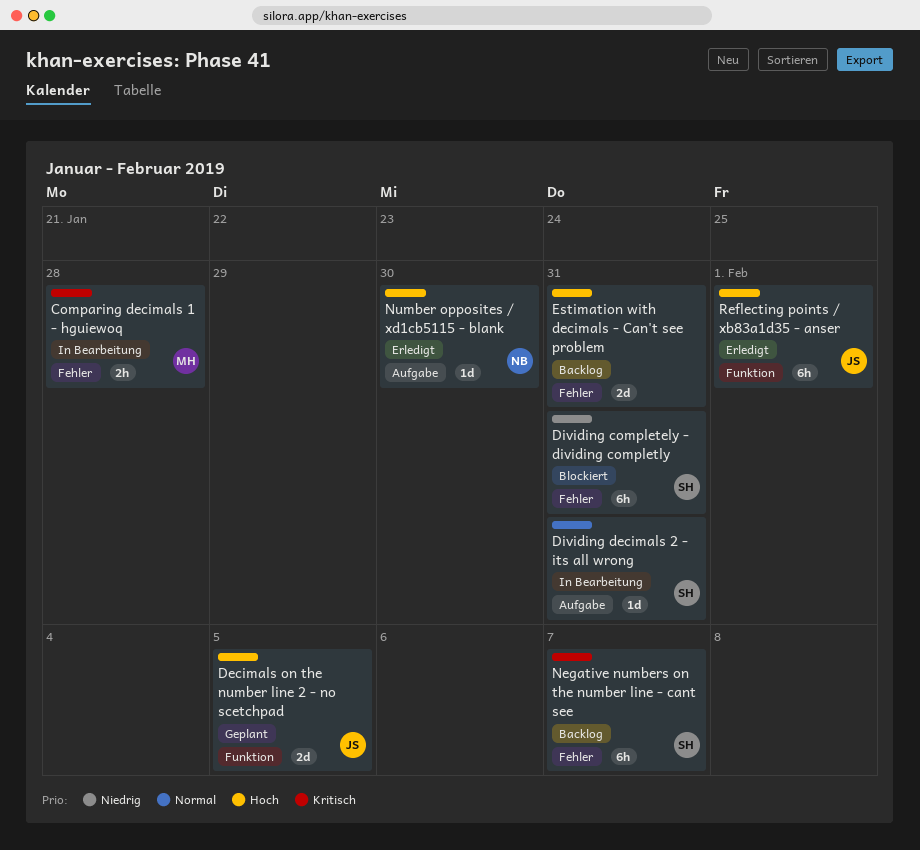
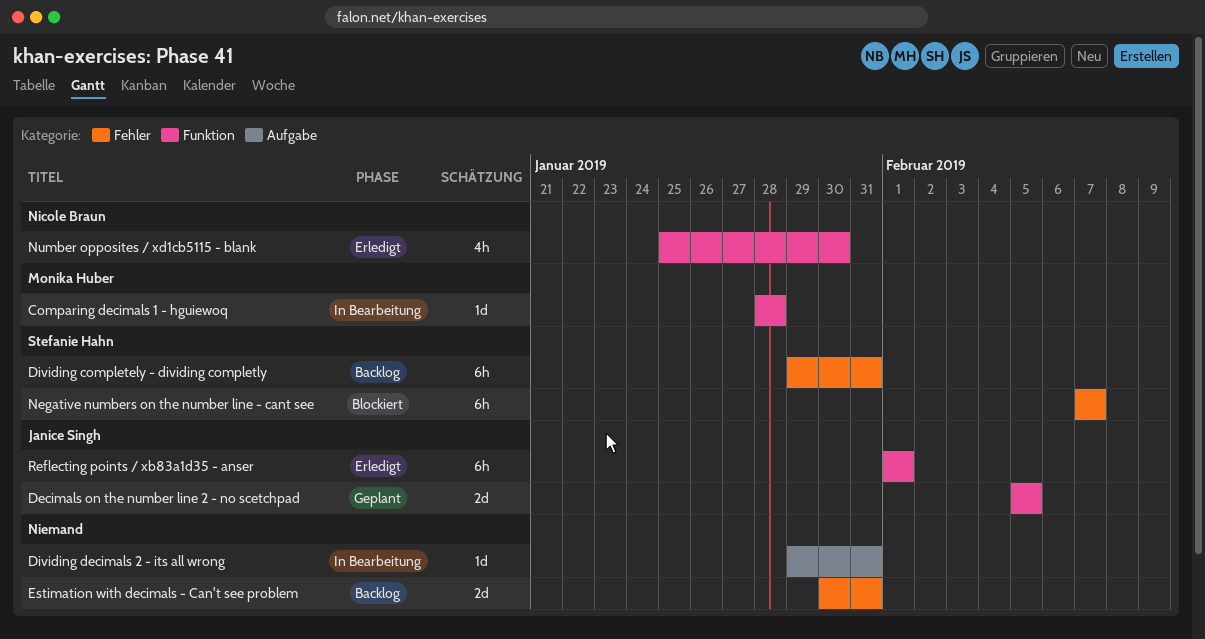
Comparing decimals 1 - hguiewoq, label: Fehler -> Funktion
Comparing decimals 1 - hguiewoq, estimate: 2h -> 1d
Dividing completely - dividing completly, status: Blockiert -> Backlog
Dividing decimals 2 - its all wrong, owner: Stefanie Hahn -> none
Negative numbers on the number line - cant see, status: Backlog -> Blockiert
Number opposites / xd1cb5115 - blank, label: Aufgabe -> Funktion
Number opposites / xd1cb5115 - blank, estimate: 1d -> 4h

